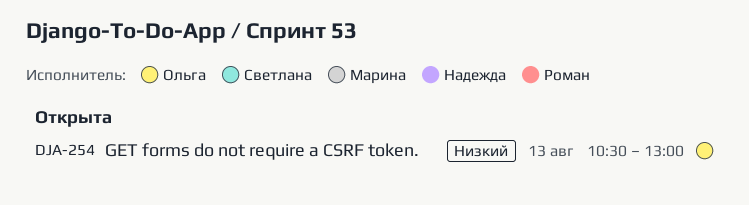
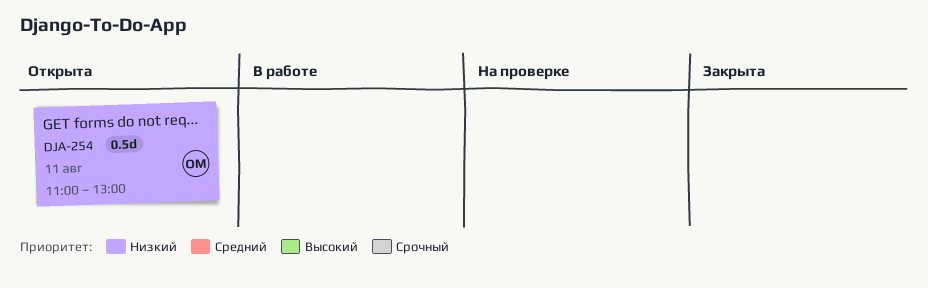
DJA-254, day: Aug 13 -> Aug 11
DJA-254, begins: 10:30 -> 11:00

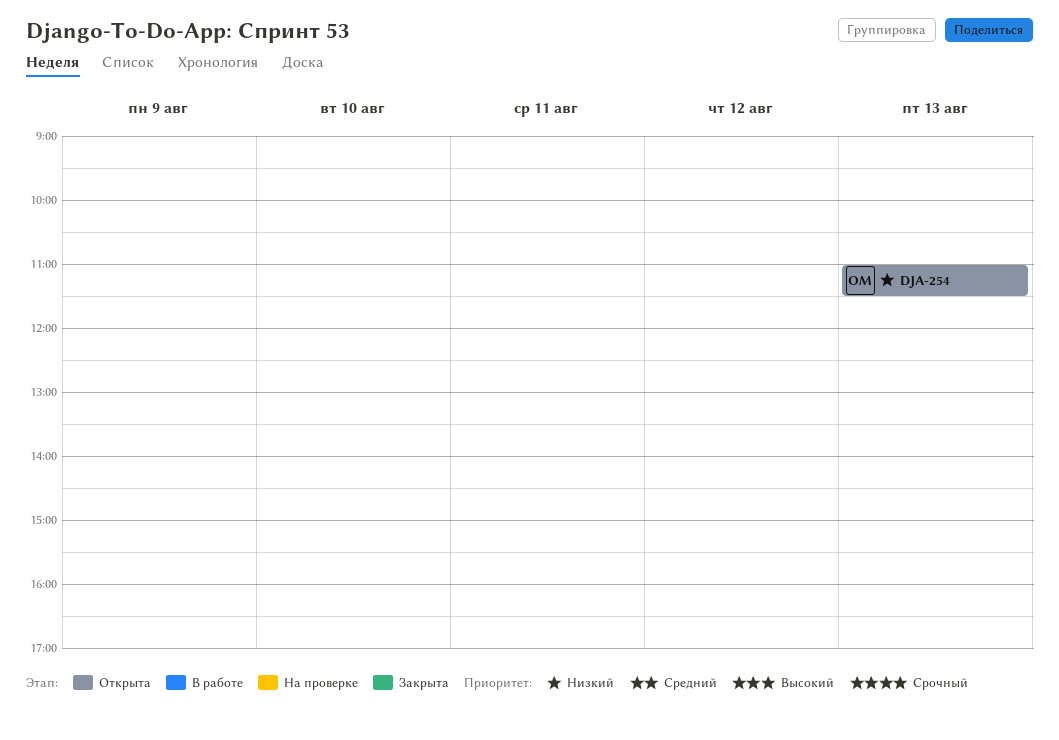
DJA-254, day: Aug 11 -> Aug 13
DJA-254, ends: 13:00 -> 11:30

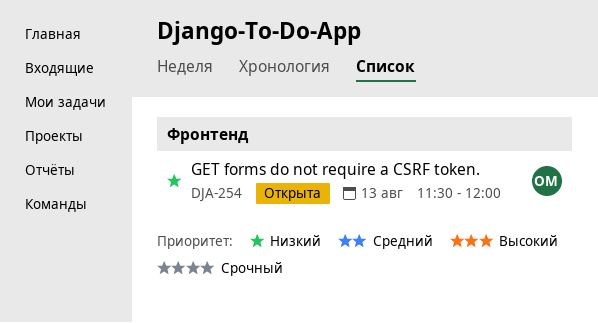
DJA-254, begins: 11:00 -> 11:30
DJA-254, ends: 11:30 -> 12:00

